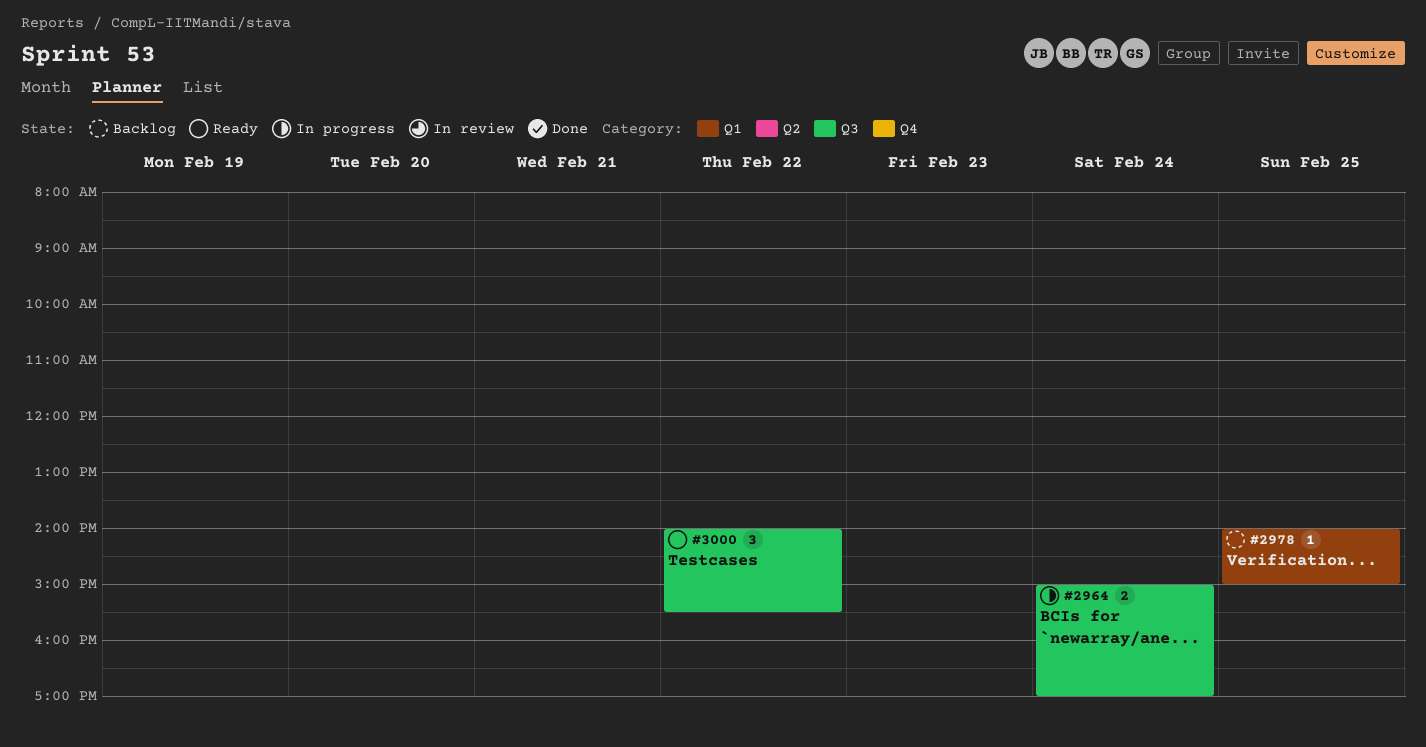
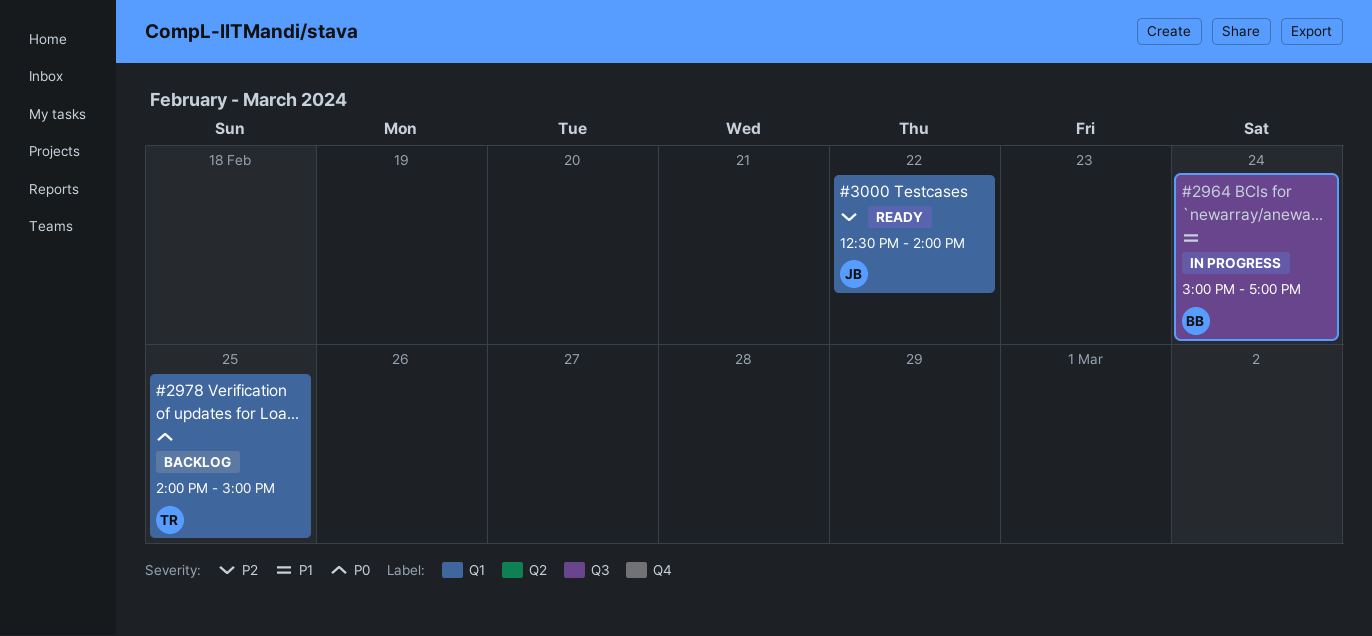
#3000, label: Q3 -> Q1
#3000, begins: 14:00 -> 12:30
#3000, ends: 15:30 -> 14:00

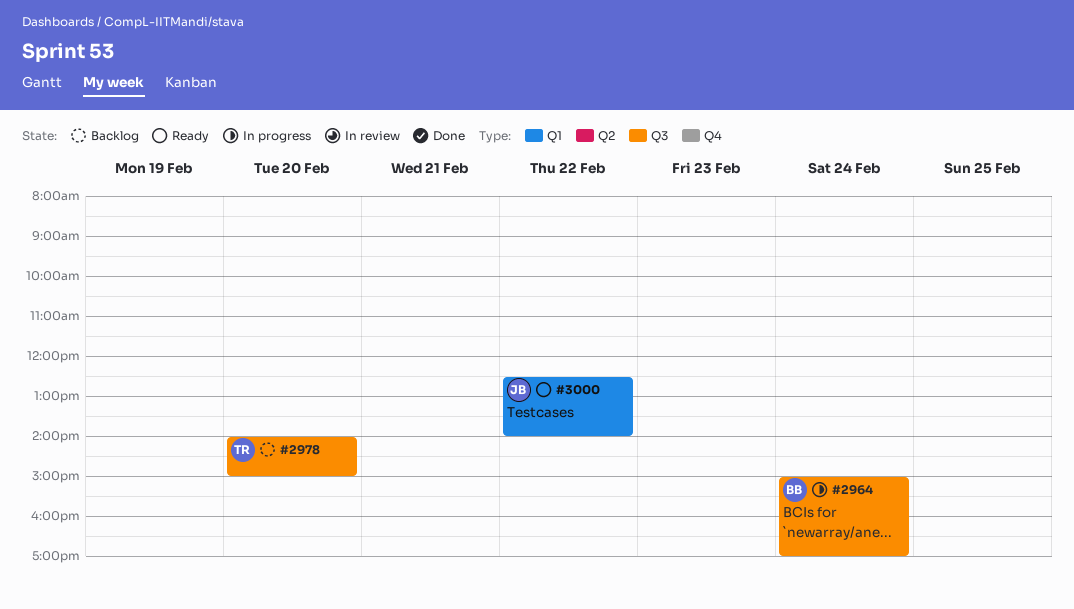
#2978, label: Q1 -> Q3
#2978, day: Feb 25 -> Feb 20

